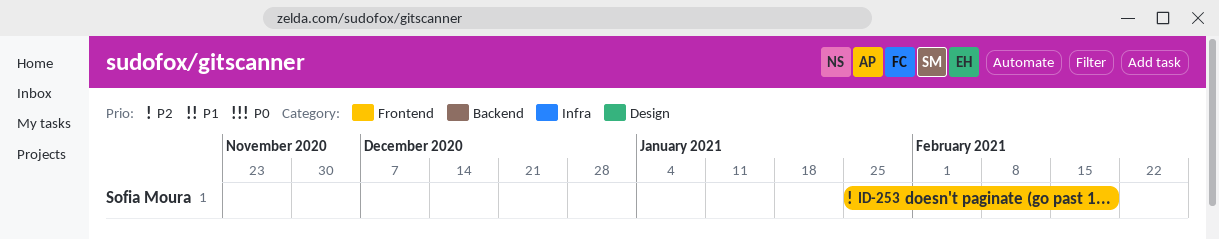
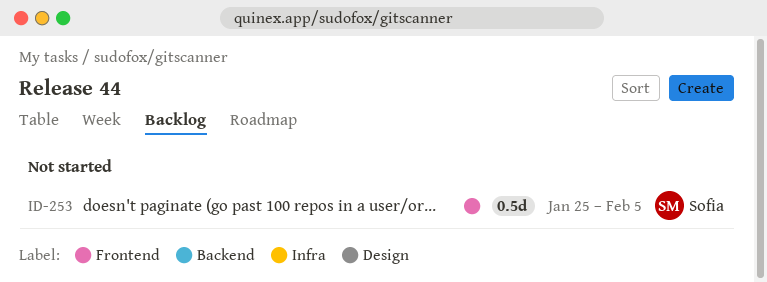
ID-253, due: Feb 19 -> Feb 5

